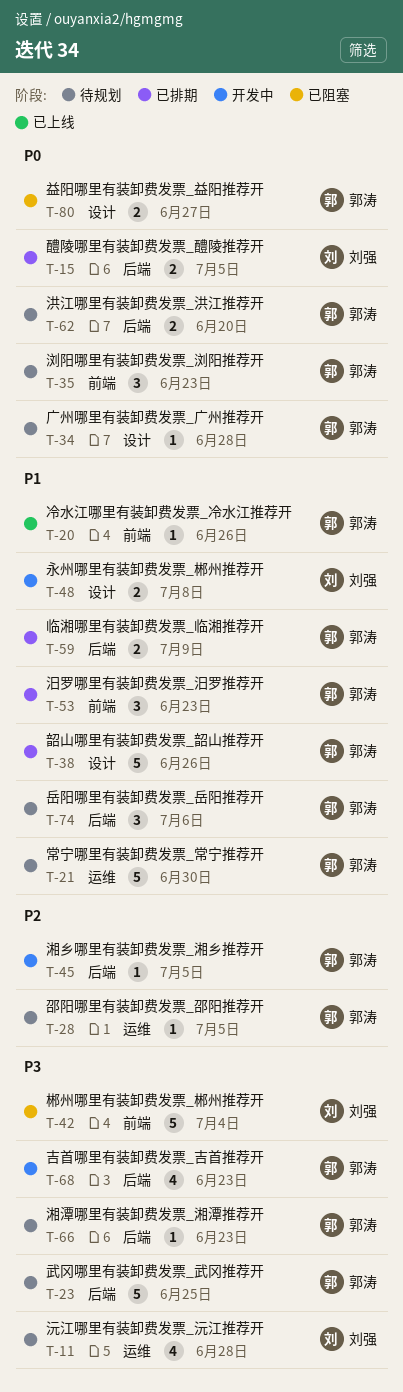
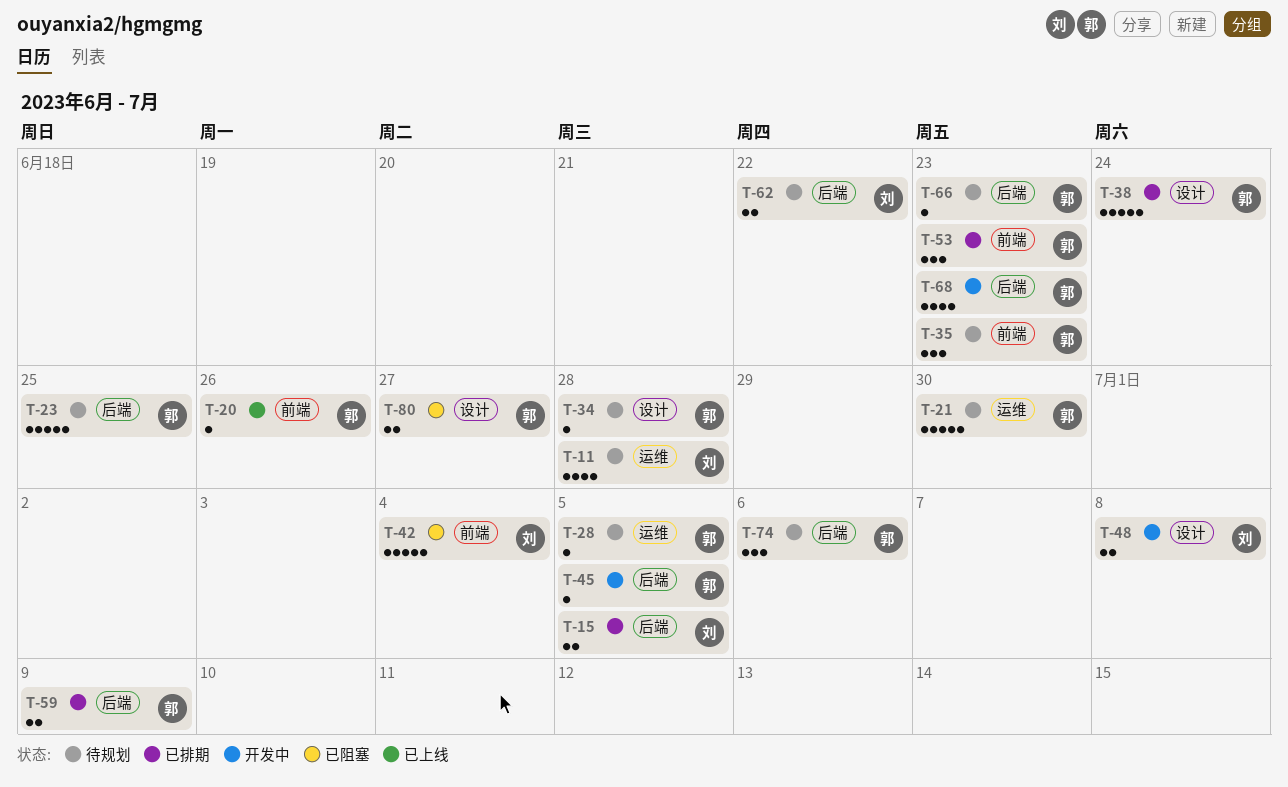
T-38, due: Jun 26 -> Jun 24
T-62, owner: 郭涛 -> 刘强
T-62, due: Jun 20 -> Jun 22

